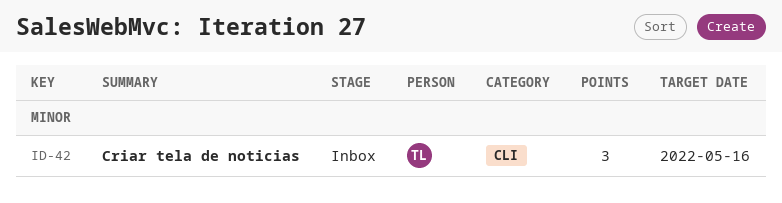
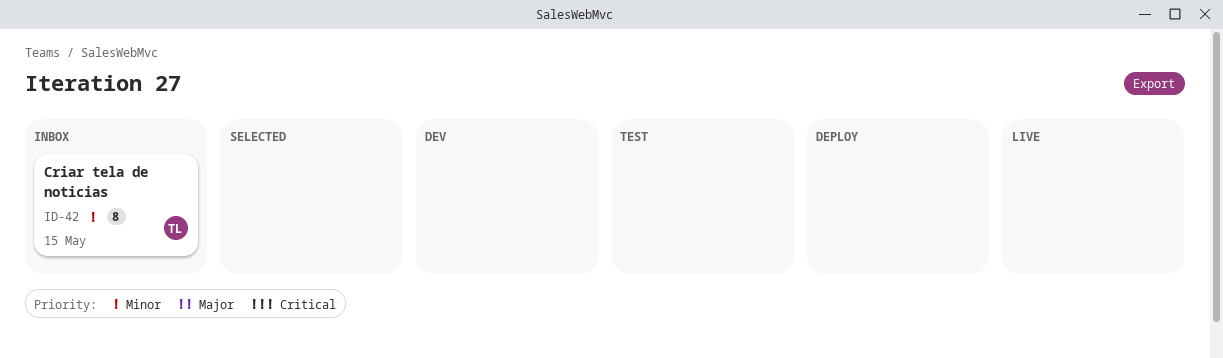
ID-42, estimate: 3 -> 8
ID-42, due: May 16 -> May 15

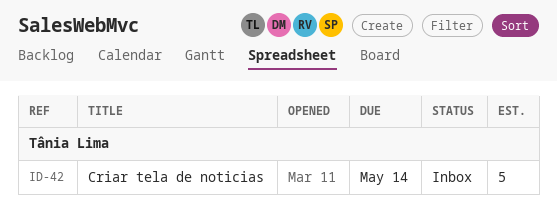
ID-42, estimate: 8 -> 5
ID-42, due: May 15 -> May 14

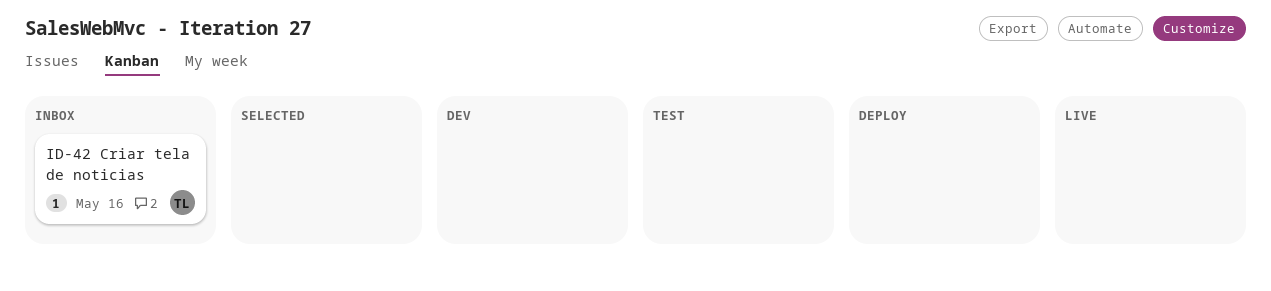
ID-42, estimate: 5 -> 1
ID-42, due: May 14 -> May 16

